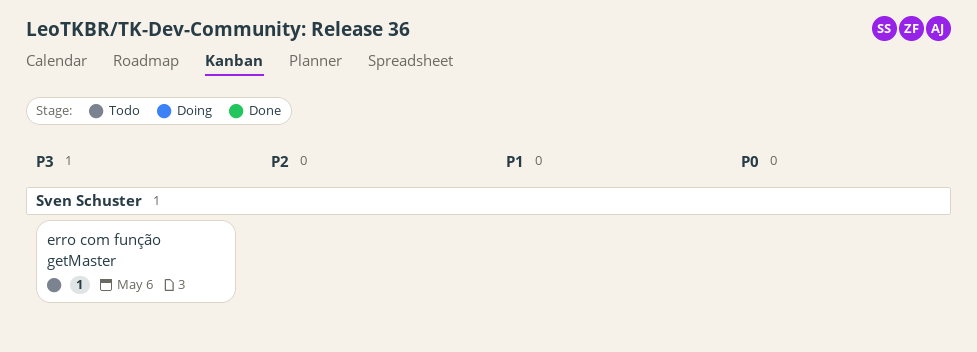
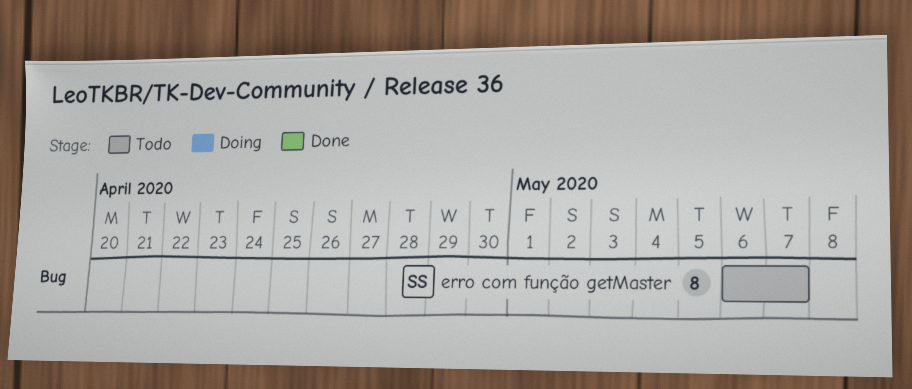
erro com função getMaster, estimate: 1 -> 8
erro com função getMaster, due: May 6 -> May 7

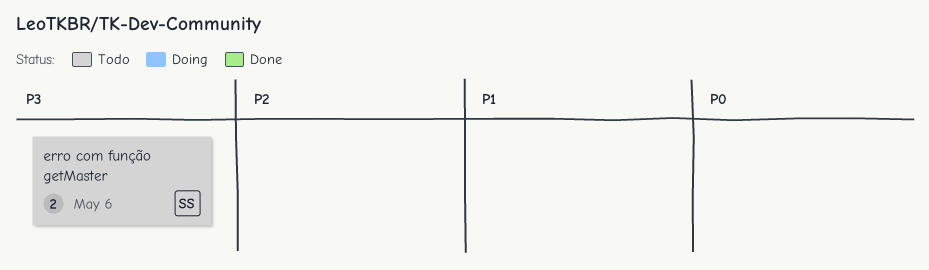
erro com função getMaster, estimate: 8 -> 2
erro com função getMaster, due: May 7 -> May 6

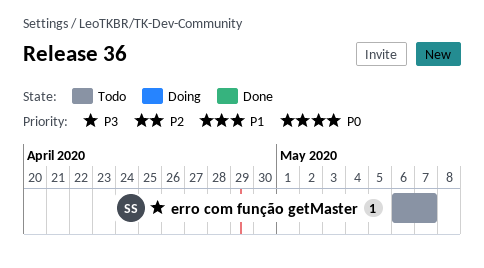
erro com função getMaster, estimate: 2 -> 1
erro com função getMaster, due: May 6 -> May 7

